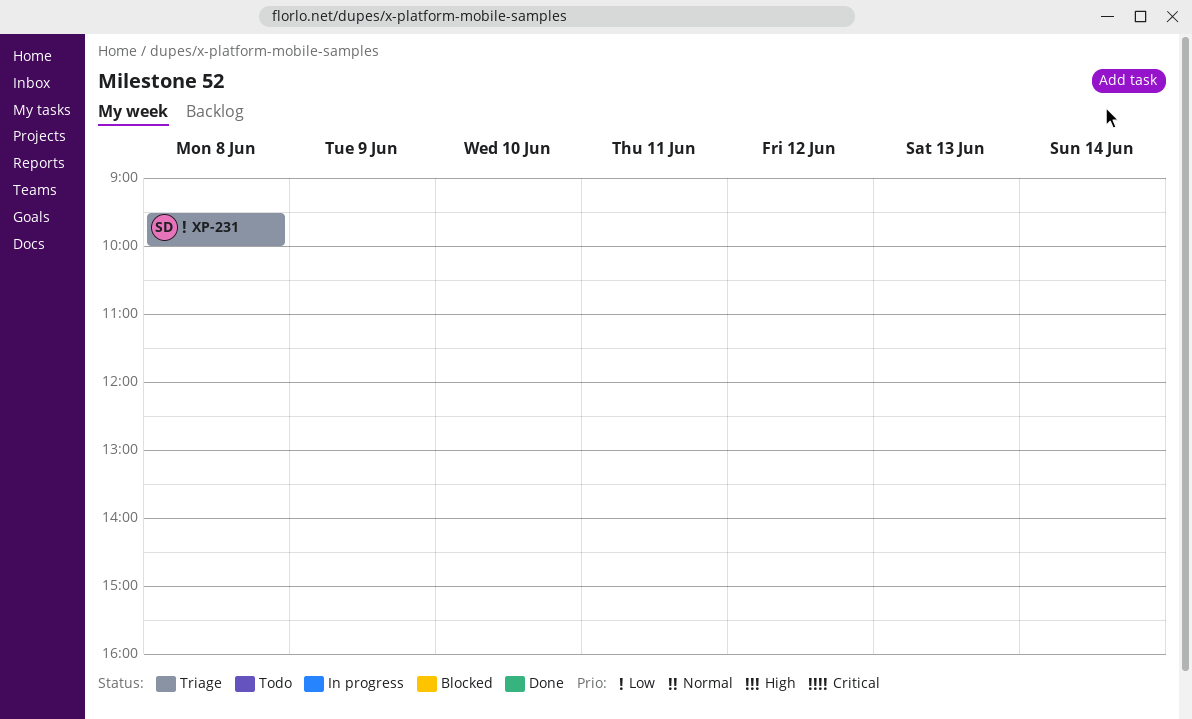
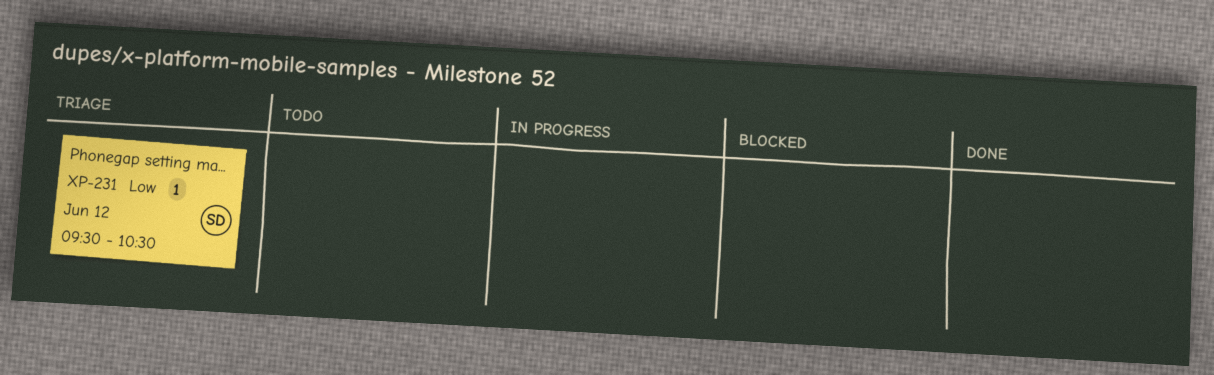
XP-231, day: Jun 8 -> Jun 12
XP-231, ends: 10:00 -> 10:30

